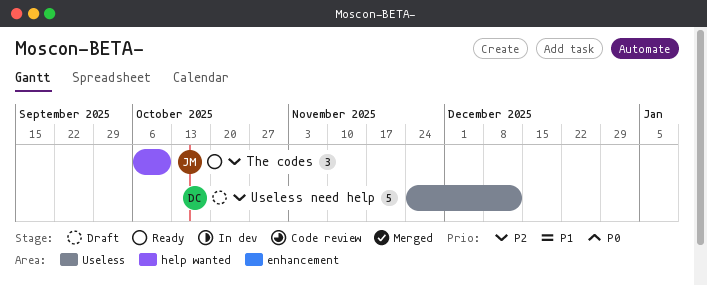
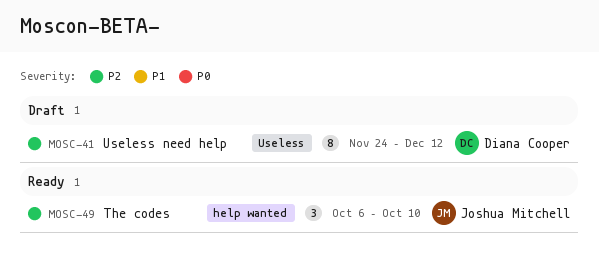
Useless need help, estimate: 5 -> 8

